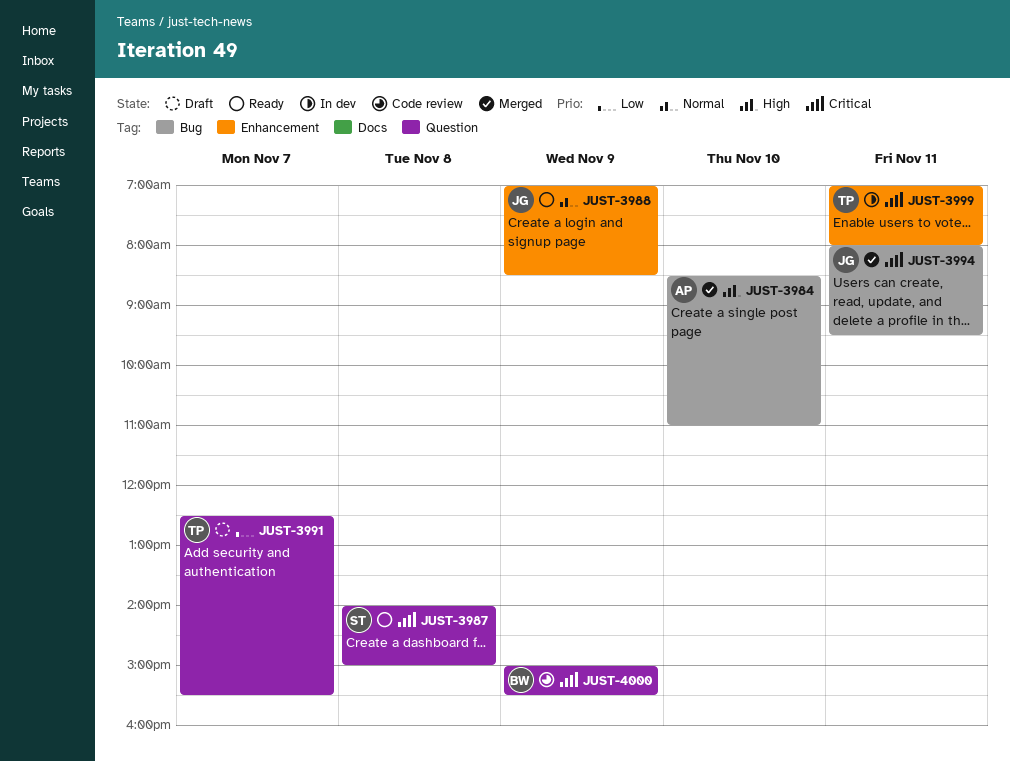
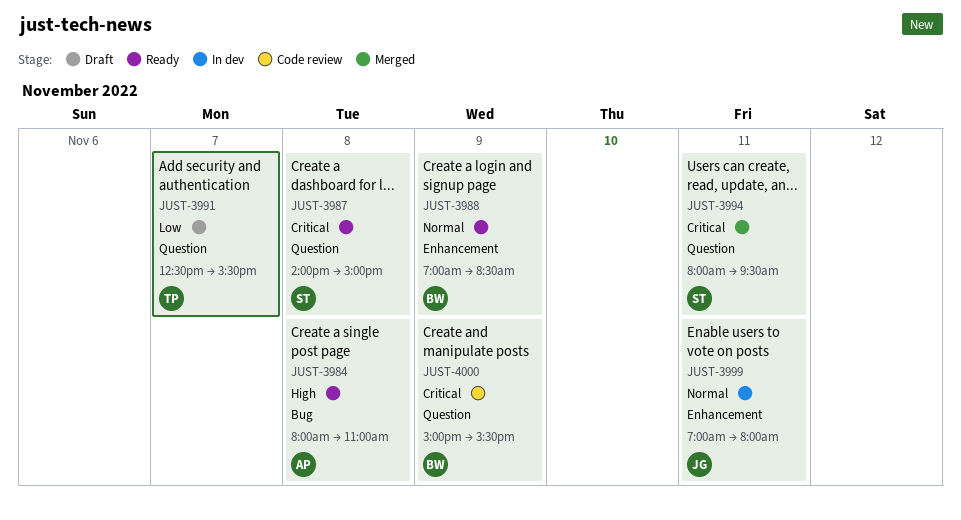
JUST-3984, status: Merged -> Ready
JUST-3984, day: Nov 10 -> Nov 8
JUST-3984, begins: 08:30 -> 08:00
JUST-3988, owner: JG -> BW
JUST-3994, owner: JG -> ST
JUST-3994, label: Bug -> Question
JUST-3999, owner: TP -> JG
JUST-3999, priority: Critical -> Normal

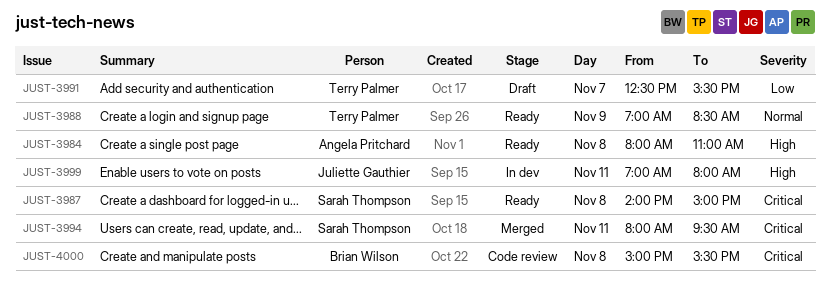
JUST-3988, owner: Brian Wilson -> Terry Palmer
JUST-3999, priority: Normal -> High
JUST-4000, day: Nov 9 -> Nov 8

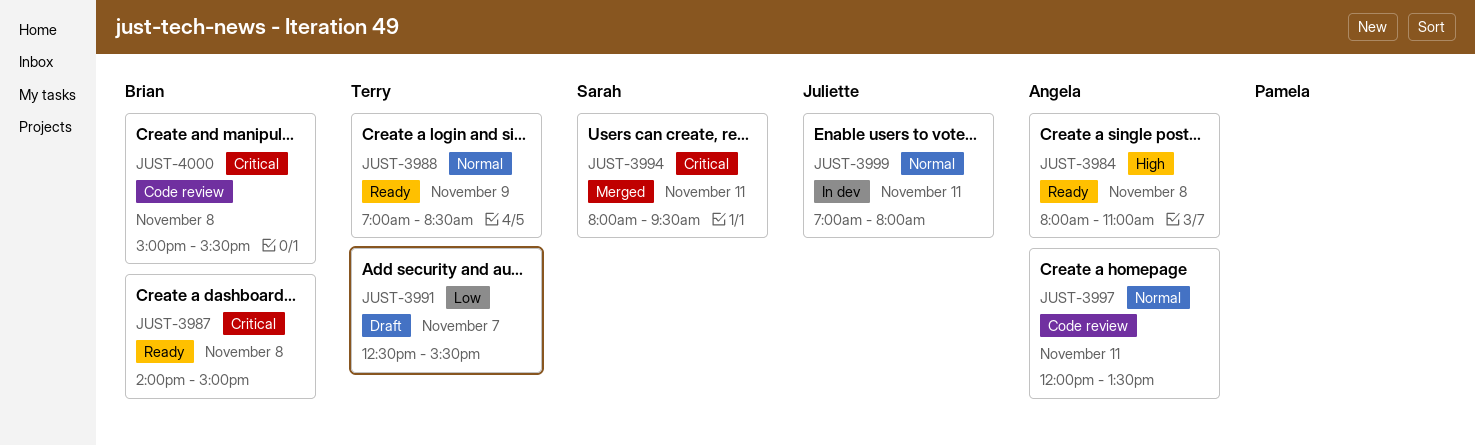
JUST-3987, owner: Sarah Thompson -> Brian Wilson
JUST-3997: none -> present
JUST-3999, priority: High -> Normal

